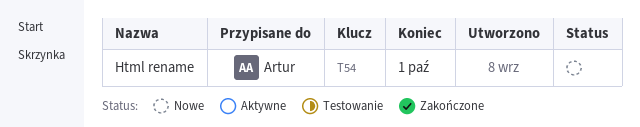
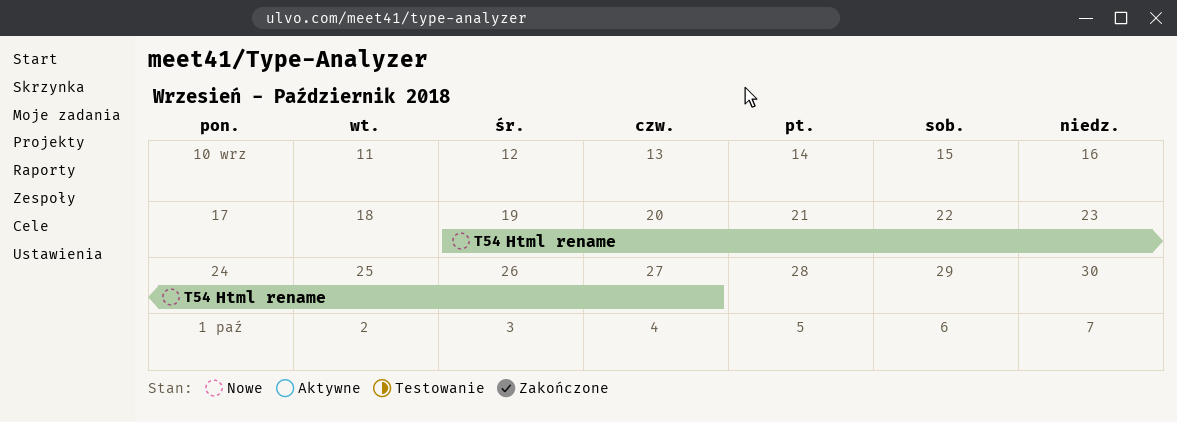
T54, due: Oct 1 -> Sep 27

